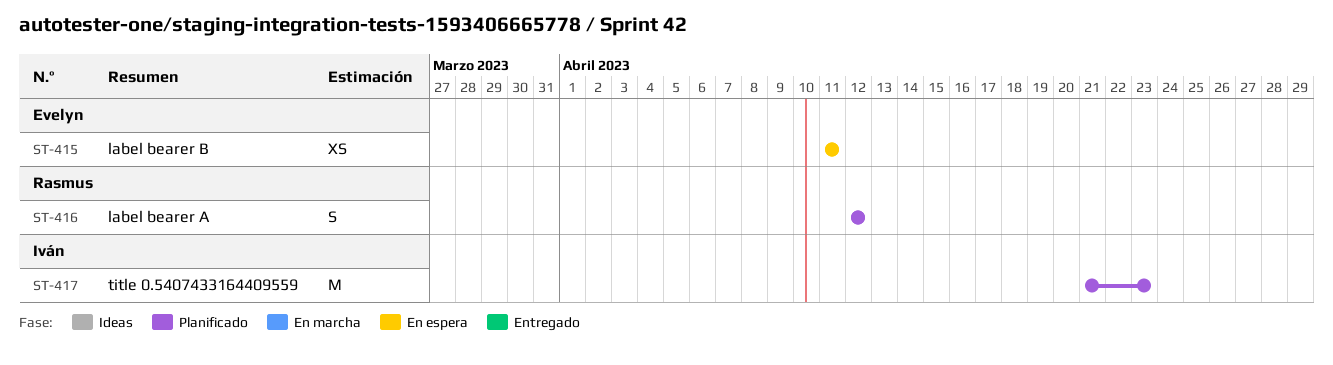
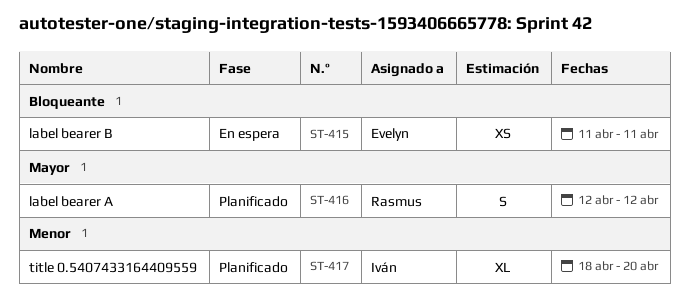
ST-417, estimate: M -> XL
ST-417, start: Apr 21 -> Apr 18
ST-417, due: Apr 23 -> Apr 20

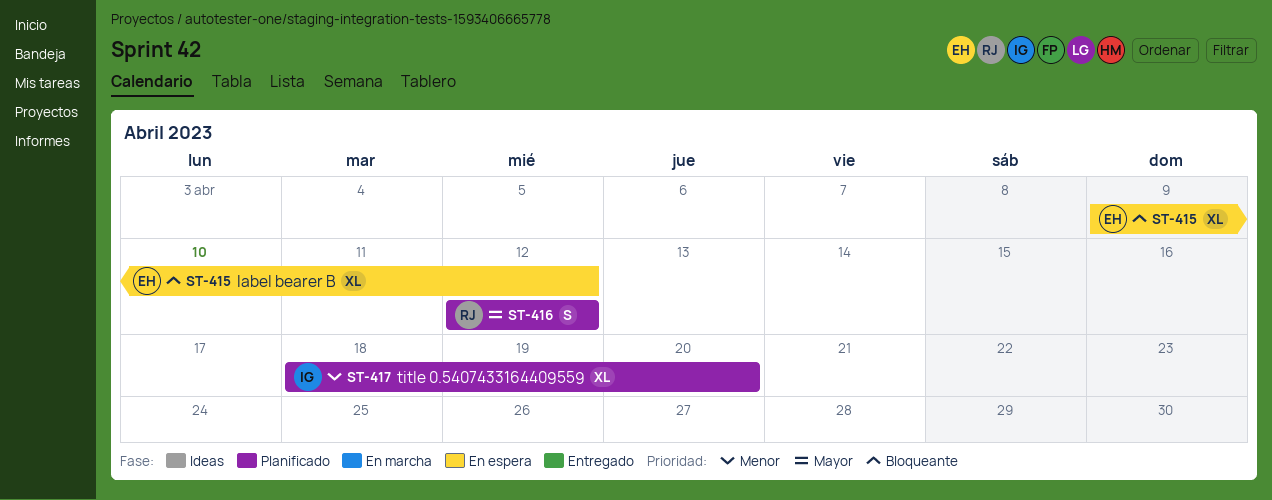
ST-415, estimate: XS -> XL
ST-415, start: Apr 11 -> Apr 9
ST-415, due: Apr 11 -> Apr 12

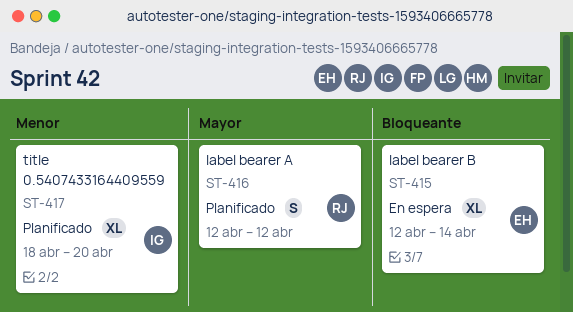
ST-415, start: Apr 9 -> Apr 12
ST-415, due: Apr 12 -> Apr 14

